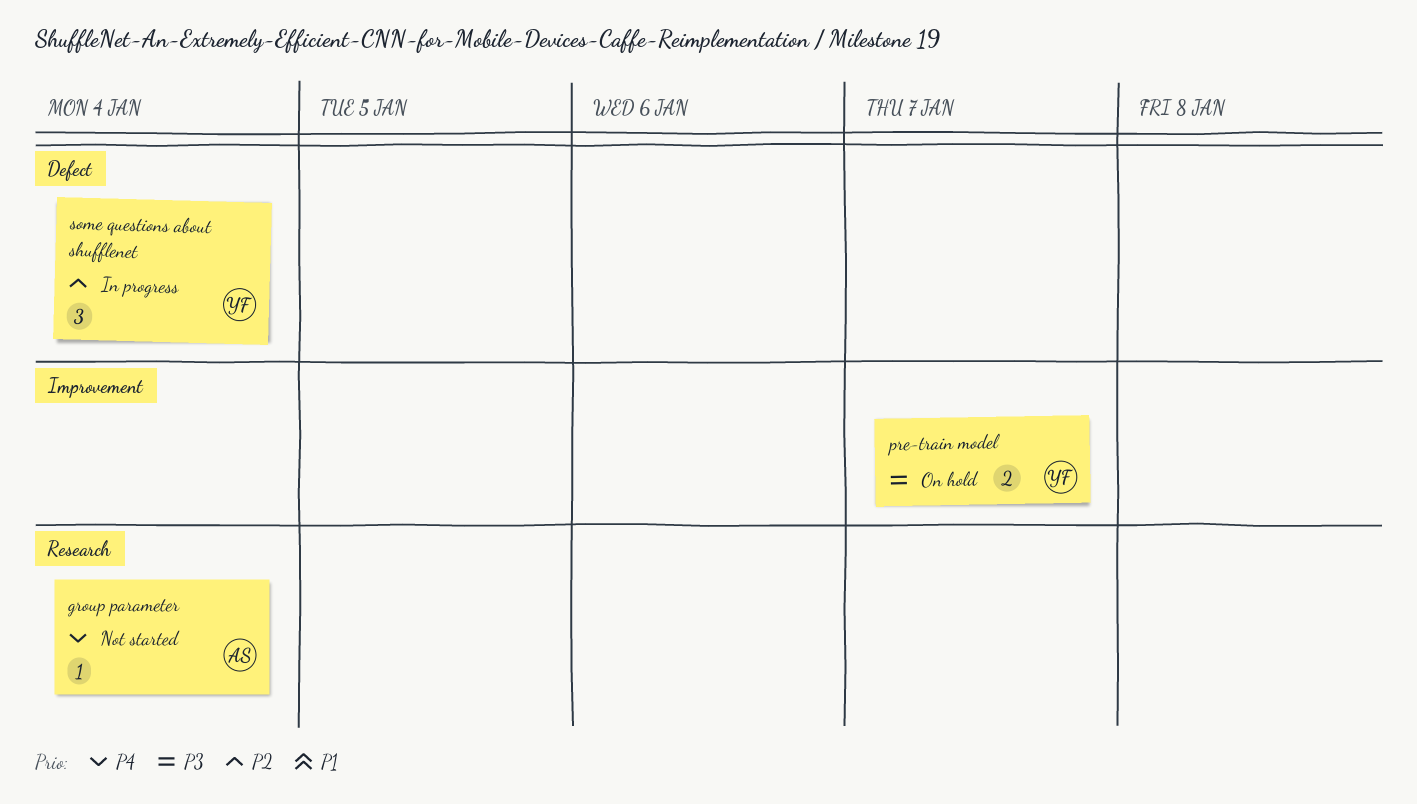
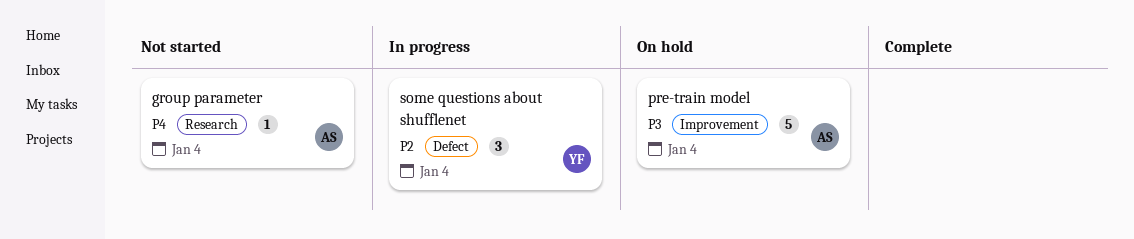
pre-train model, owner: YF -> AS
pre-train model, estimate: 2 -> 5
pre-train model, due: Jan 7 -> Jan 4

